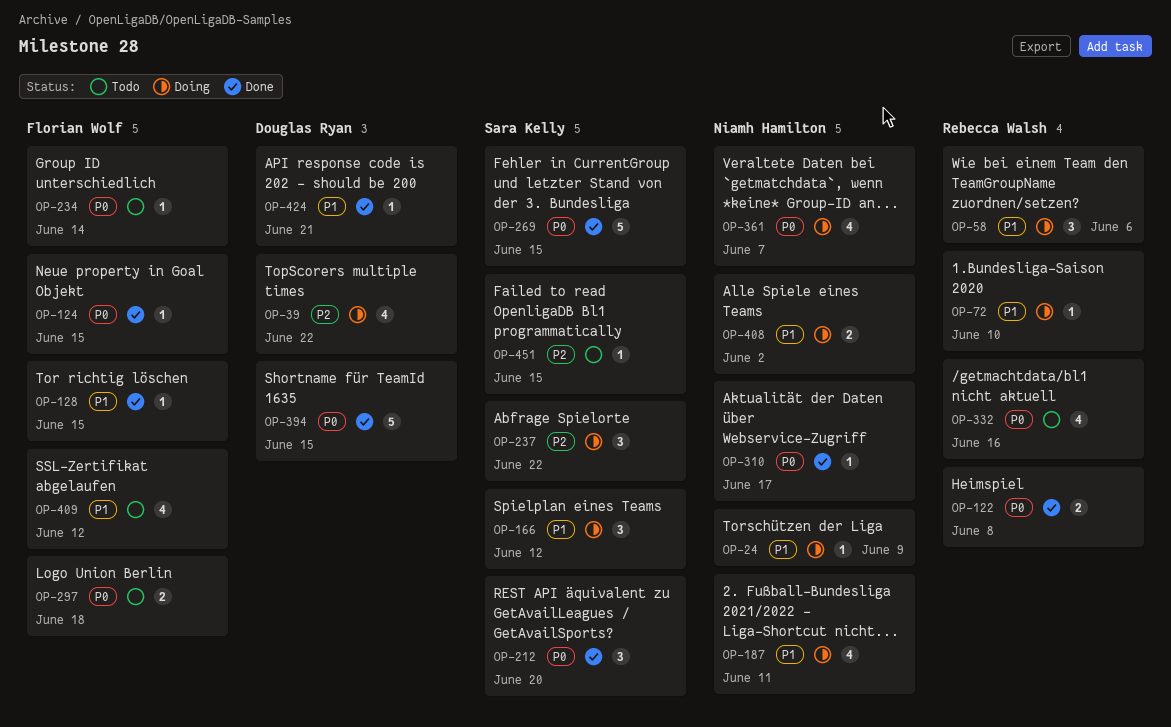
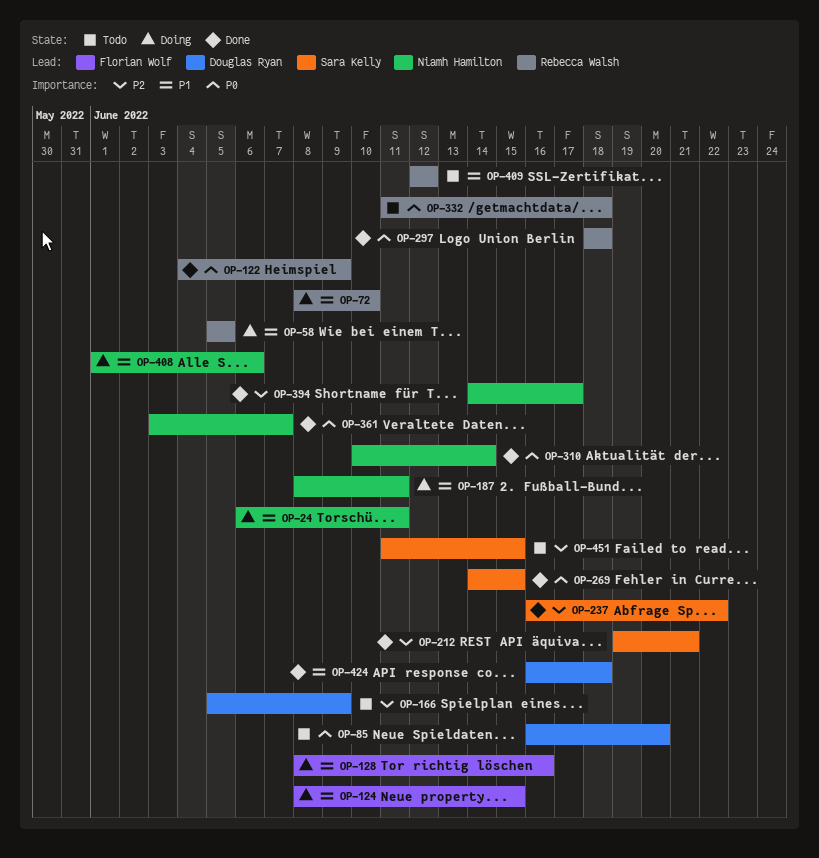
OP-24, due: Jun 9 -> Jun 11
OP-39: present -> none
OP-58, due: Jun 6 -> Jun 5
OP-85: none -> present
OP-122, due: Jun 8 -> Jun 9
OP-124, status: Done -> Doing
OP-124, priority: P0 -> P1
OP-128, status: Done -> Doing
OP-128, due: Jun 15 -> Jun 16
OP-166, status: Doing -> Todo
OP-166, owner: Sara Kelly -> Douglas Ryan
OP-166, priority: P1 -> P2
OP-166, due: Jun 12 -> Jun 9
OP-212, priority: P0 -> P2
OP-212, due: Jun 20 -> Jun 21
OP-234: present -> none
OP-237, status: Doing -> Done
OP-297, status: Todo -> Done
OP-297, owner: Florian Wolf -> Rebecca Walsh
OP-310, due: Jun 17 -> Jun 14
OP-332, due: Jun 16 -> Jun 18
OP-361, status: Doing -> Done
OP-394, owner: Douglas Ryan -> Niamh Hamilton
OP-394, priority: P0 -> P2
OP-394, due: Jun 15 -> Jun 17
OP-408, due: Jun 2 -> Jun 6
OP-409, owner: Florian Wolf -> Rebecca Walsh
OP-424, due: Jun 21 -> Jun 18

